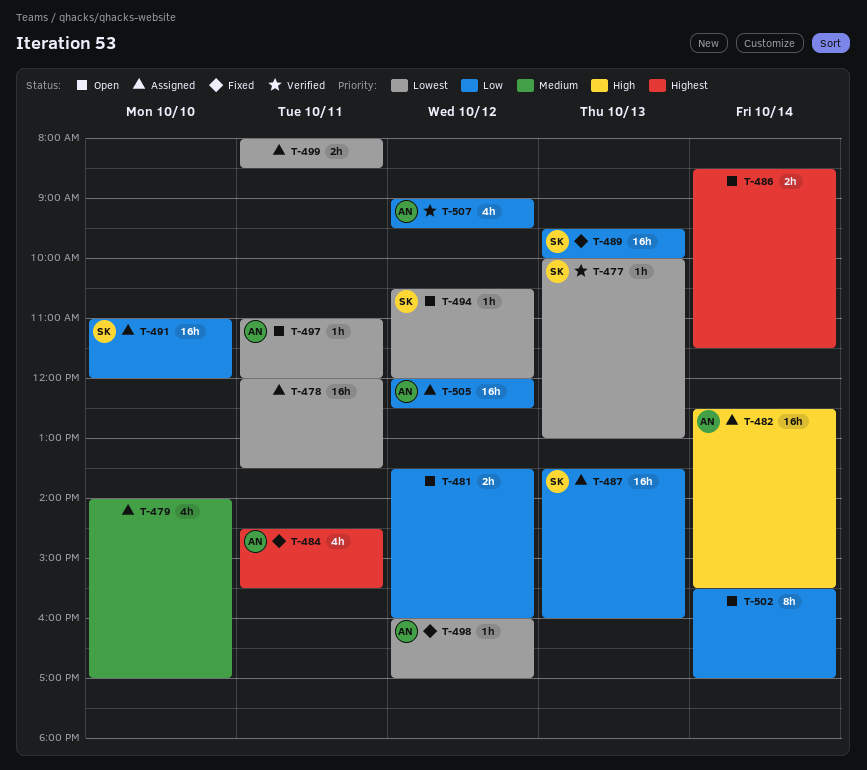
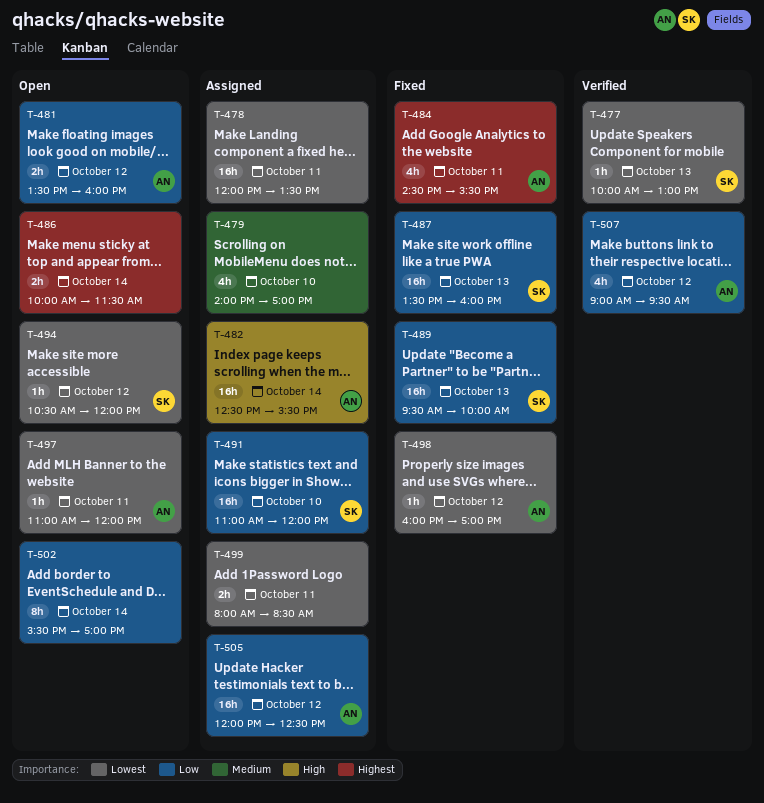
T-481, owner: none -> AN
T-486, begins: 08:30 -> 10:00
T-487, status: Assigned -> Fixed

